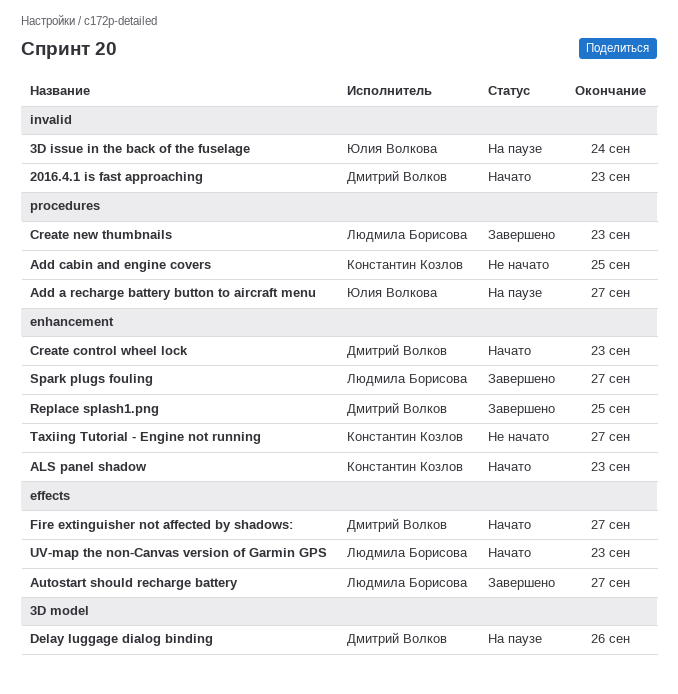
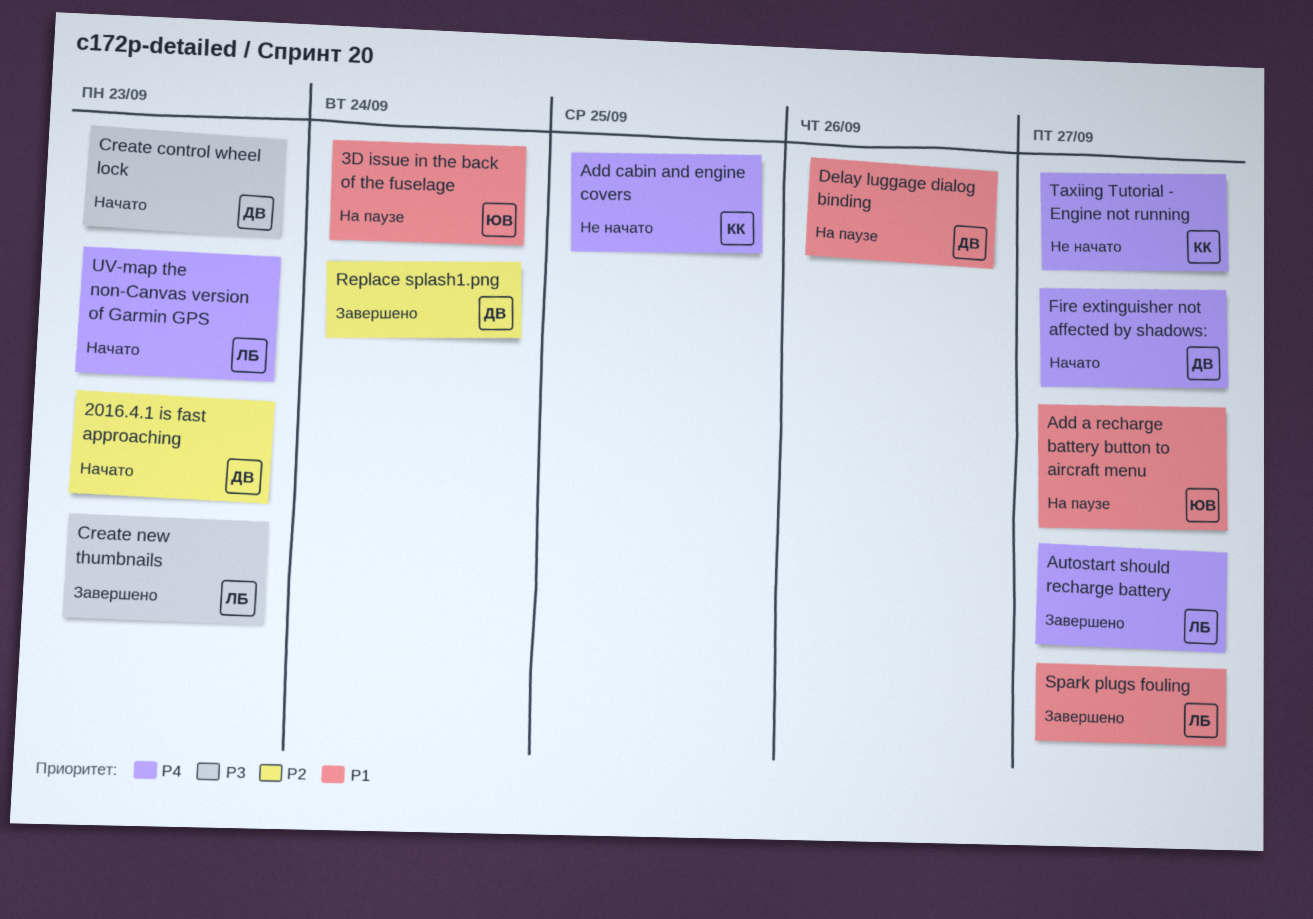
ALS panel shadow: present -> none
Replace splash1.png, due: Sep 25 -> Sep 24

